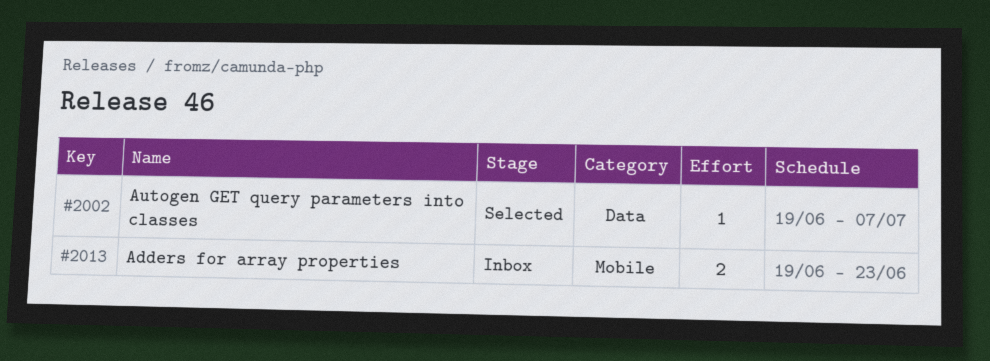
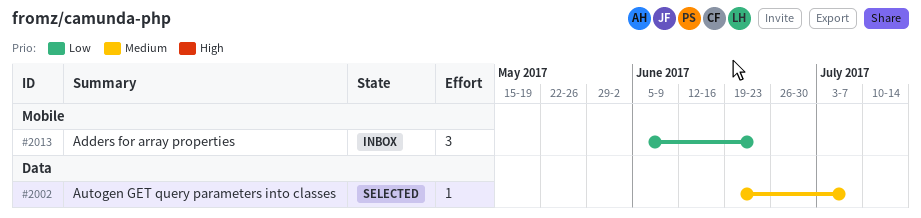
#2013, estimate: 2 -> 3
#2013, start: Jun 19 -> Jun 5

